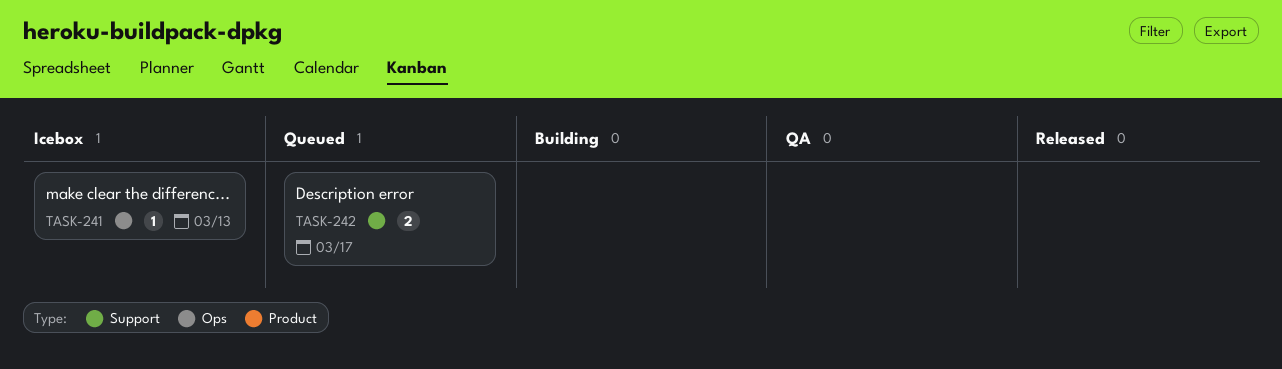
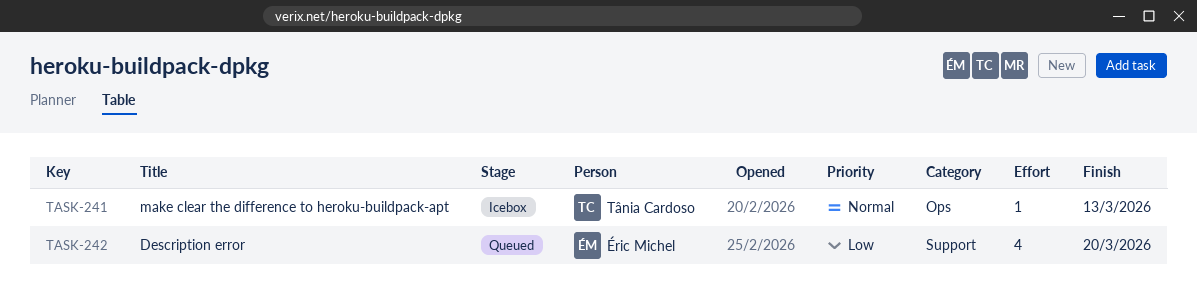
TASK-242, estimate: 2 -> 4
TASK-242, due: Mar 17 -> Mar 20

